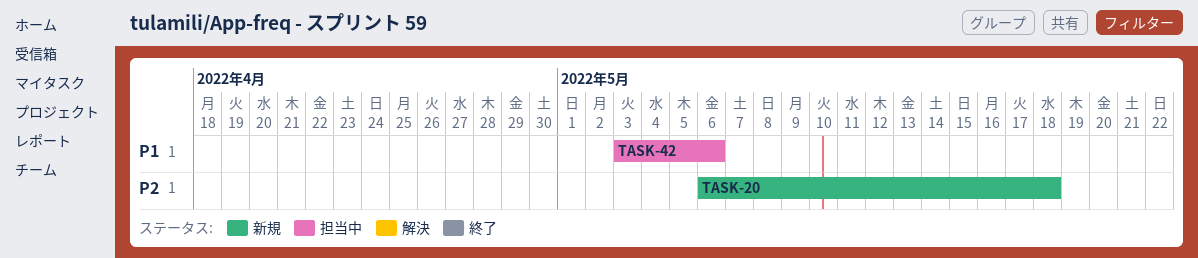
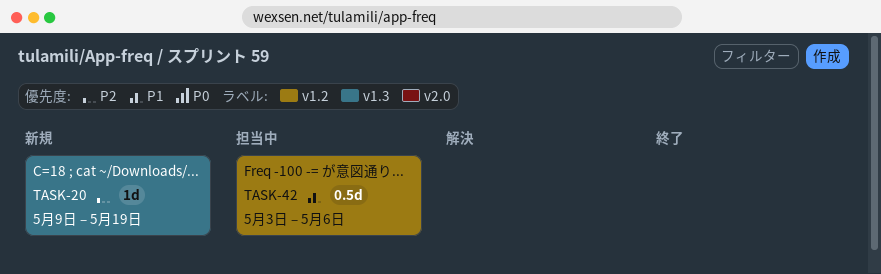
TASK-20, start: May 6 -> May 9
TASK-20, due: May 18 -> May 19

